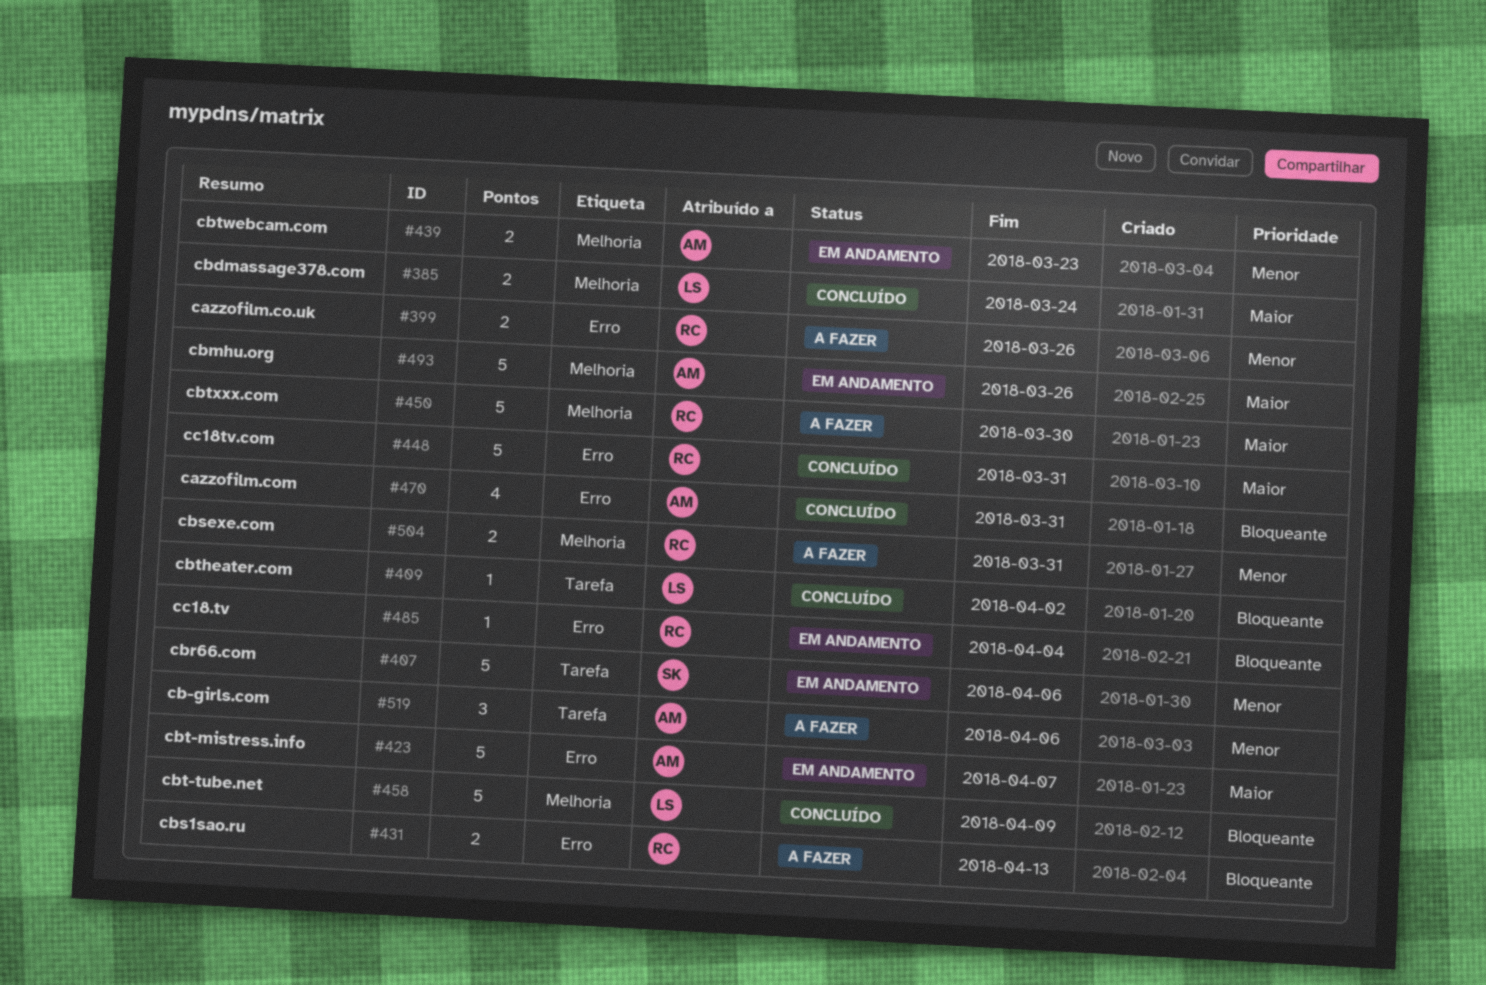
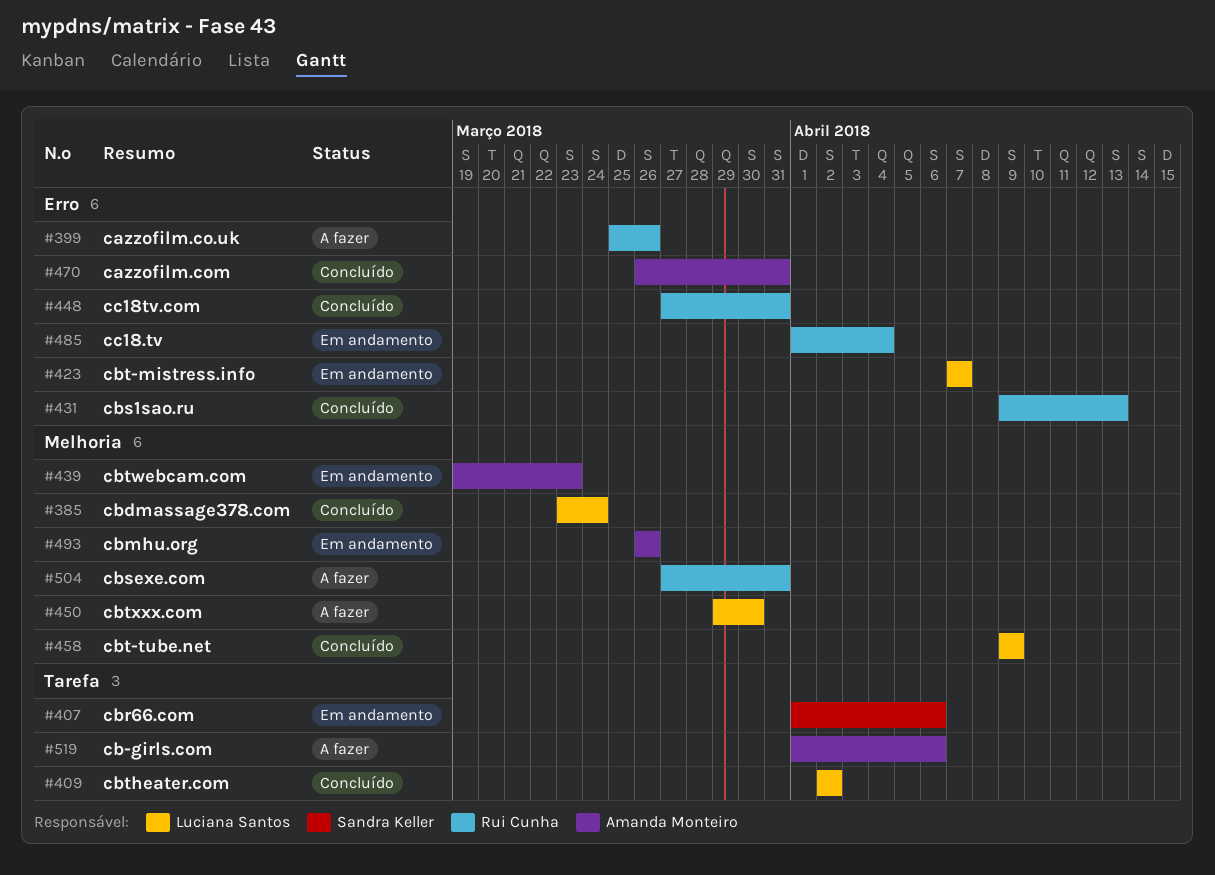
#423, owner: Amanda Monteiro -> Luciana Santos
#431, status: A fazer -> Concluído
#450, owner: Rui Cunha -> Luciana Santos

